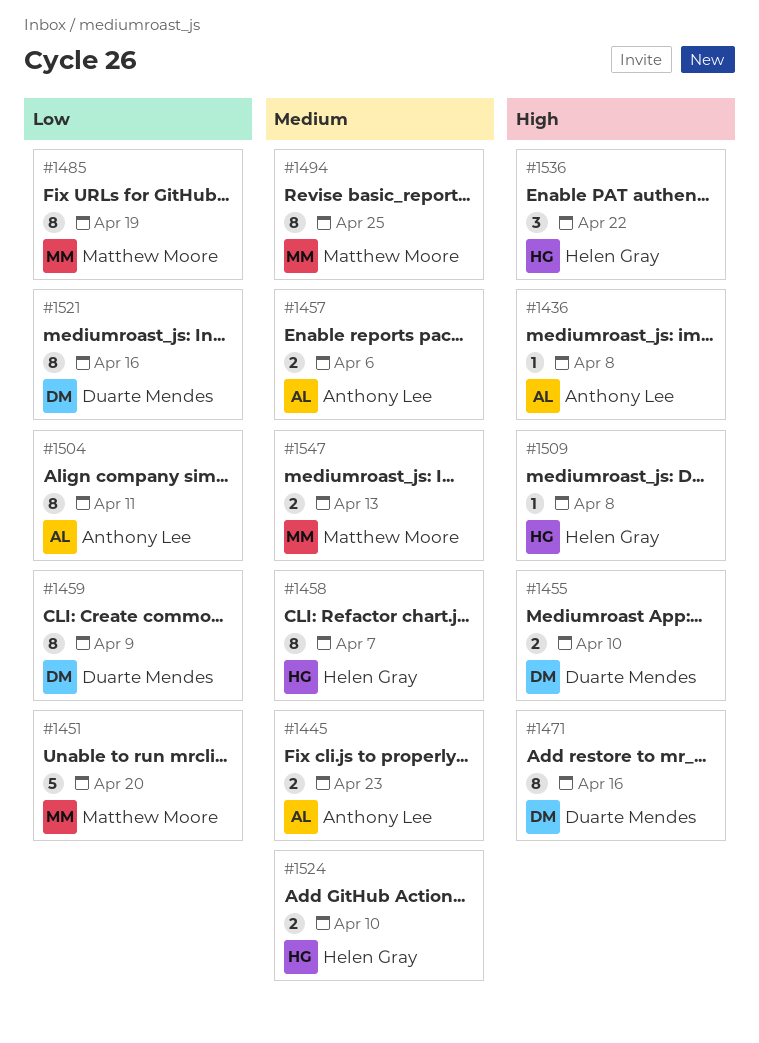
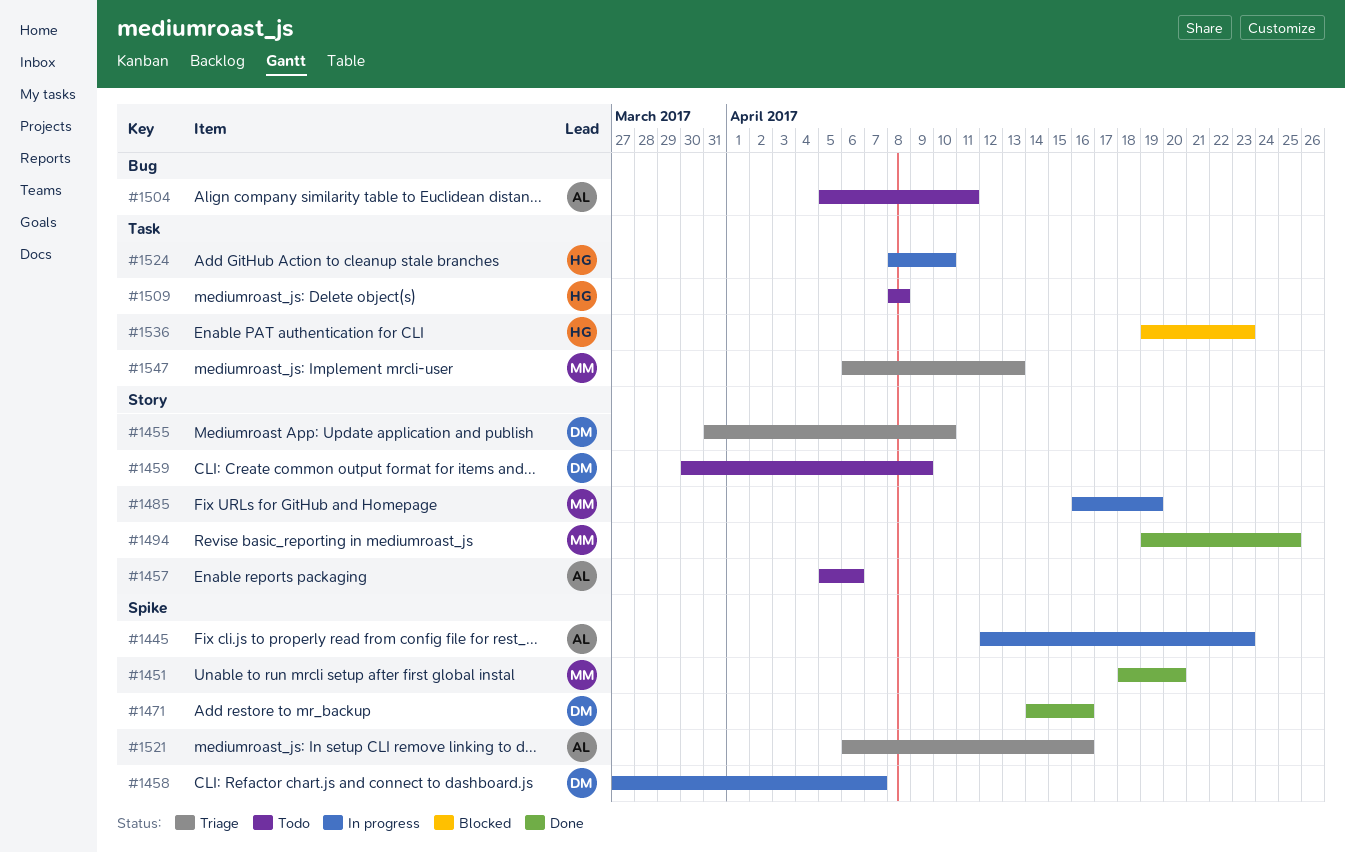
#1436: present -> none
#1458, owner: Helen Gray -> Duarte Mendes
#1521, owner: Duarte Mendes -> Anthony Lee
#1536, due: Apr 22 -> Apr 23

